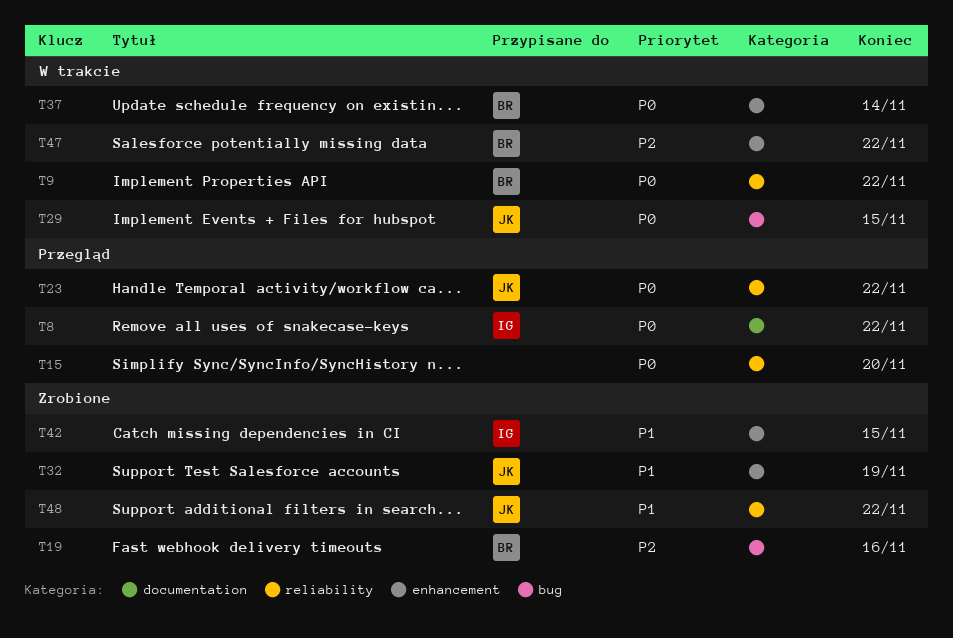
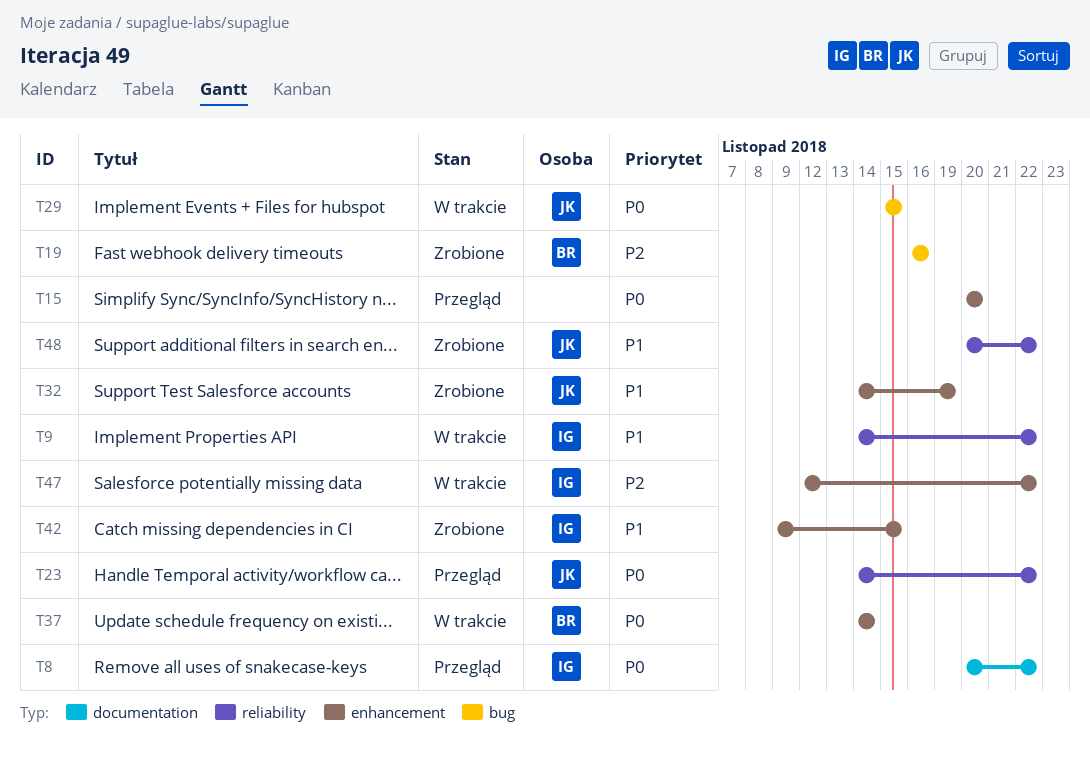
T9, owner: BR -> IG
T9, priority: P0 -> P1
T15, label: reliability -> enhancement
T47, owner: BR -> IG

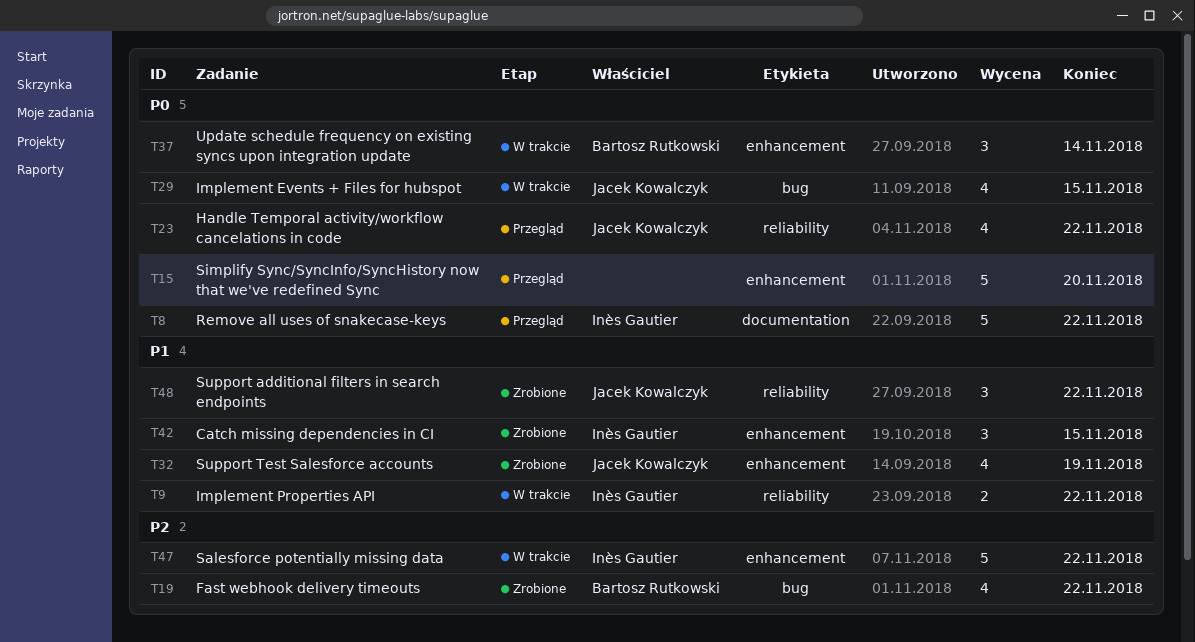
T19, due: Nov 16 -> Nov 22

